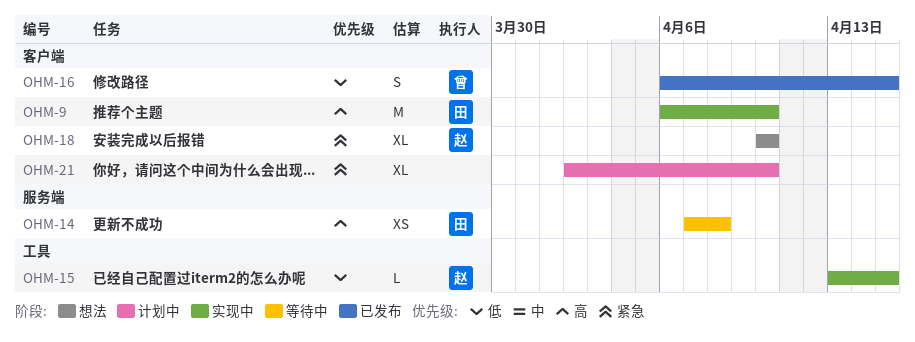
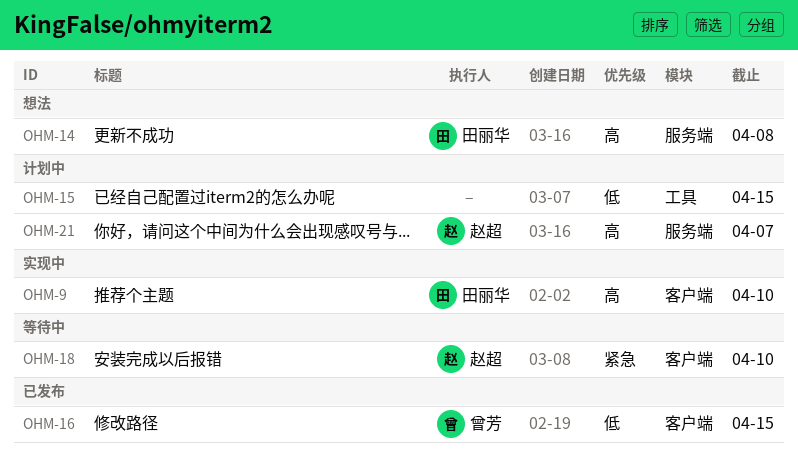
OHM-14, status: 等待中 -> 想法
OHM-15, status: 实现中 -> 计划中
OHM-15, owner: 赵超 -> none
OHM-18, status: 想法 -> 等待中
OHM-21, owner: none -> 赵超
OHM-21, priority: 紧急 -> 高
OHM-21, label: 客户端 -> 服务端
OHM-21, due: Apr 10 -> Apr 7

